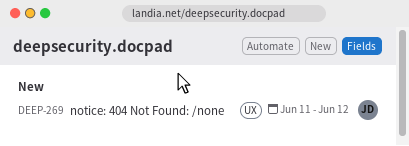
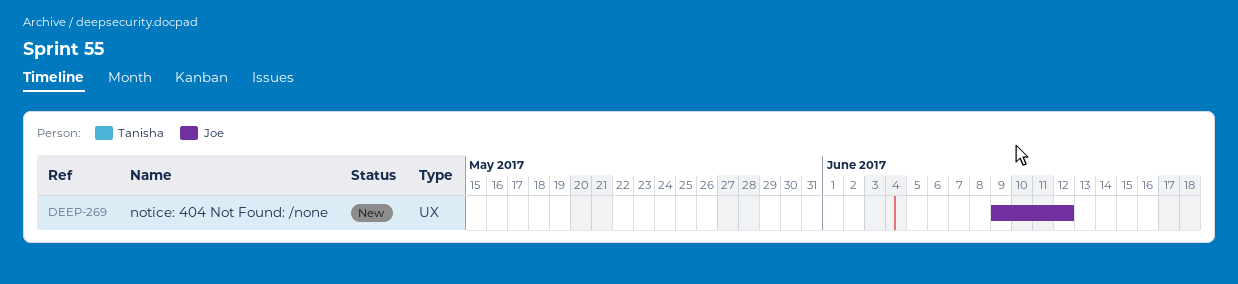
DEEP-269, start: Jun 11 -> Jun 9

